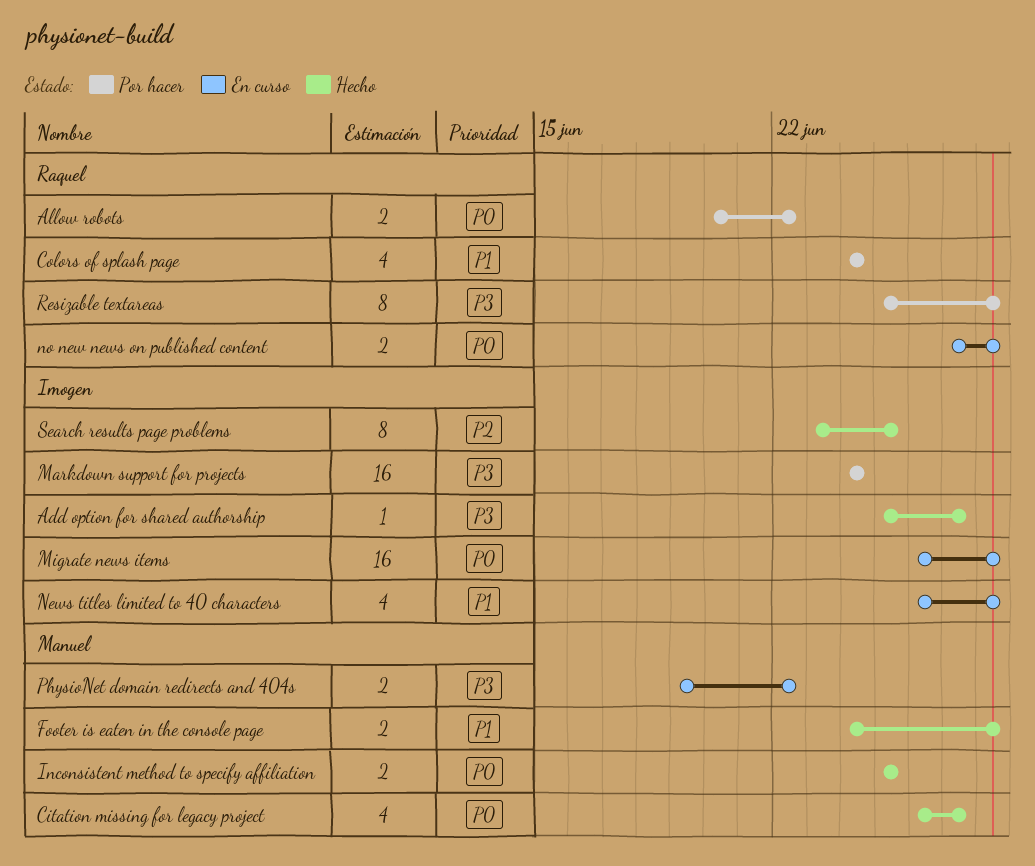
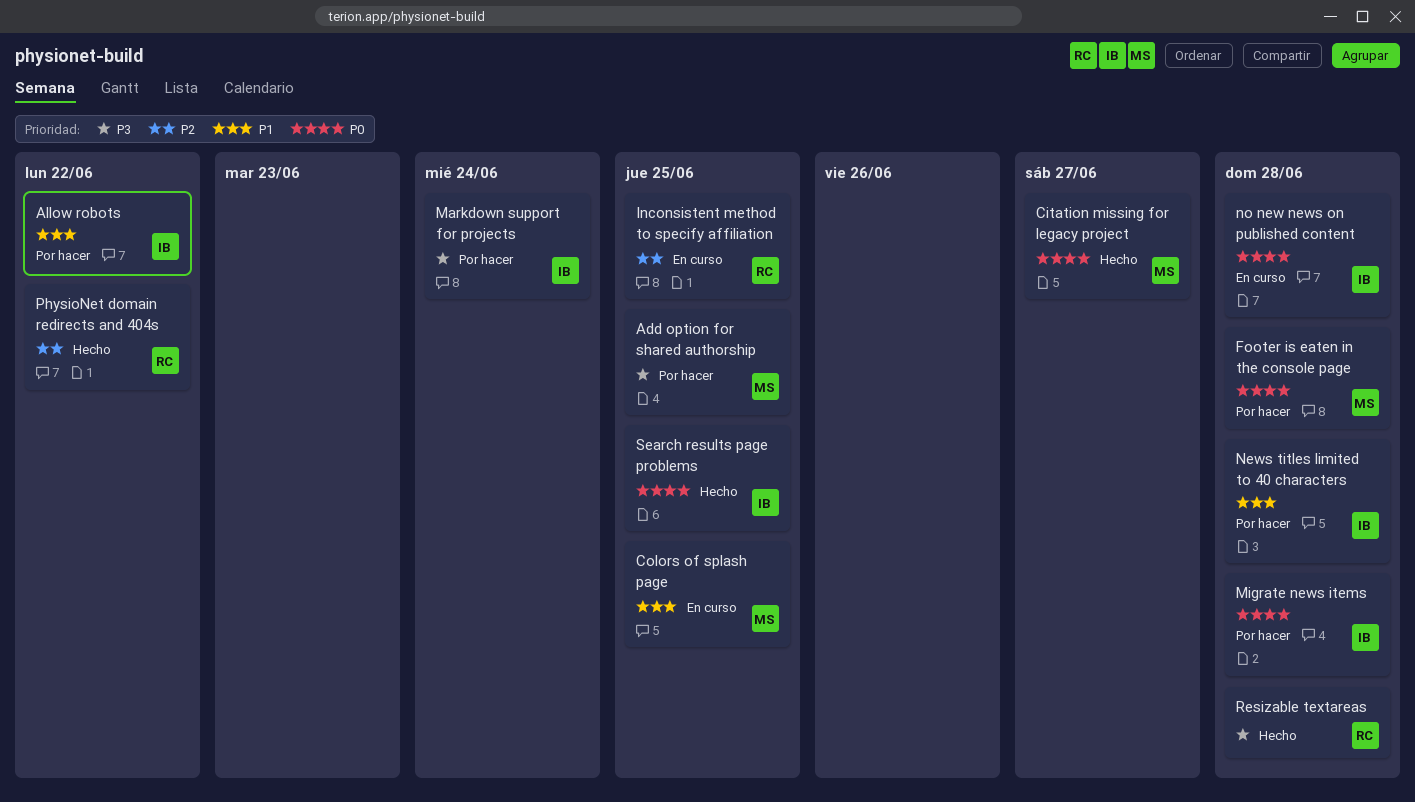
Add option for shared authorship, status: Hecho -> Por hacer
Add option for shared authorship, owner: Imogen -> Manuel
Add option for shared authorship, due: Jun 27 -> Jun 25
Allow robots, owner: Raquel -> Imogen
Allow robots, priority: P0 -> P1
Colors of splash page, status: Por hacer -> En curso
Colors of splash page, owner: Raquel -> Manuel
Colors of splash page, due: Jun 24 -> Jun 25
Footer is eaten in the console page, status: Hecho -> Por hacer
Footer is eaten in the console page, priority: P1 -> P0
Inconsistent method to specify affiliation, status: Hecho -> En curso
Inconsistent method to specify affiliation, owner: Manuel -> Raquel
Inconsistent method to specify affiliation, priority: P0 -> P2
Migrate news items, status: En curso -> Por hacer
News titles limited to 40 characters, status: En curso -> Por hacer
no new news on published content, owner: Raquel -> Imogen
PhysioNet domain redirects and 404s, status: En curso -> Hecho
PhysioNet domain redirects and 404s, owner: Manuel -> Raquel
PhysioNet domain redirects and 404s, priority: P3 -> P2
Resizable textareas, status: Por hacer -> Hecho
Search results page problems, priority: P2 -> P0

